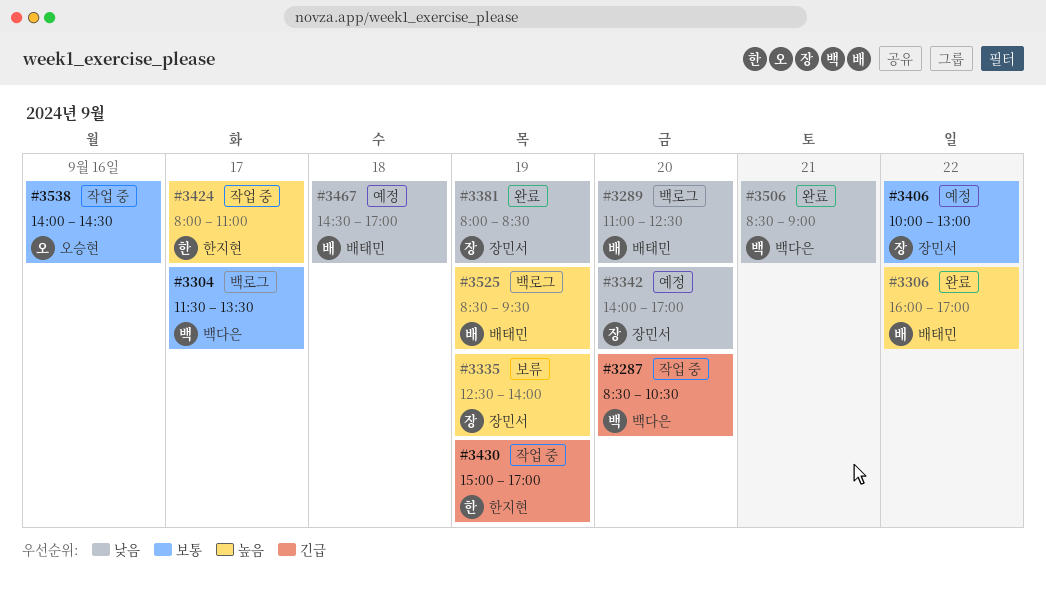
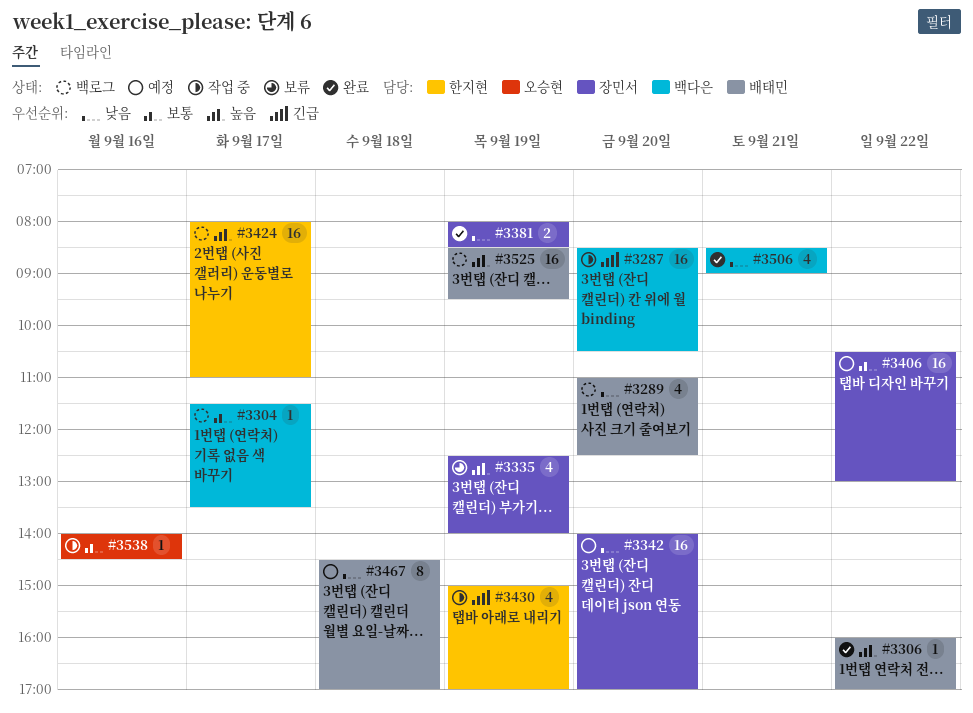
#3406, begins: 10:00 -> 10:30
#3424, status: 작업 중 -> 백로그

